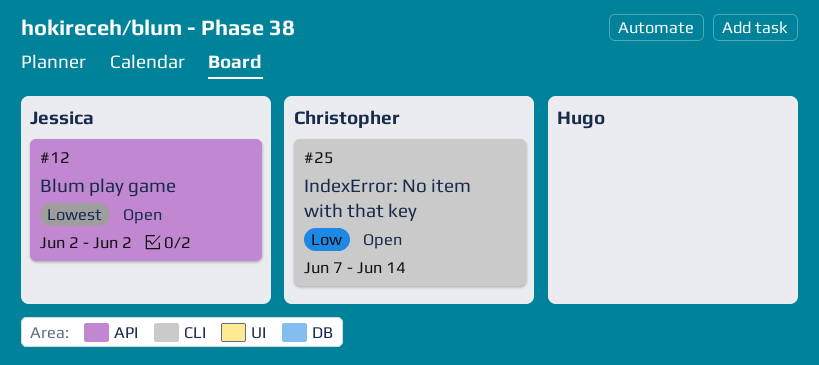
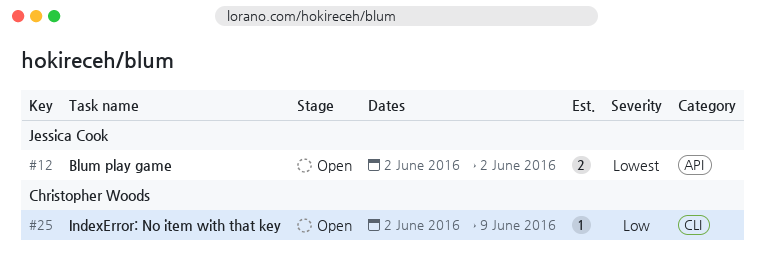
#25, start: Jun 7 -> Jun 2
#25, due: Jun 14 -> Jun 9

